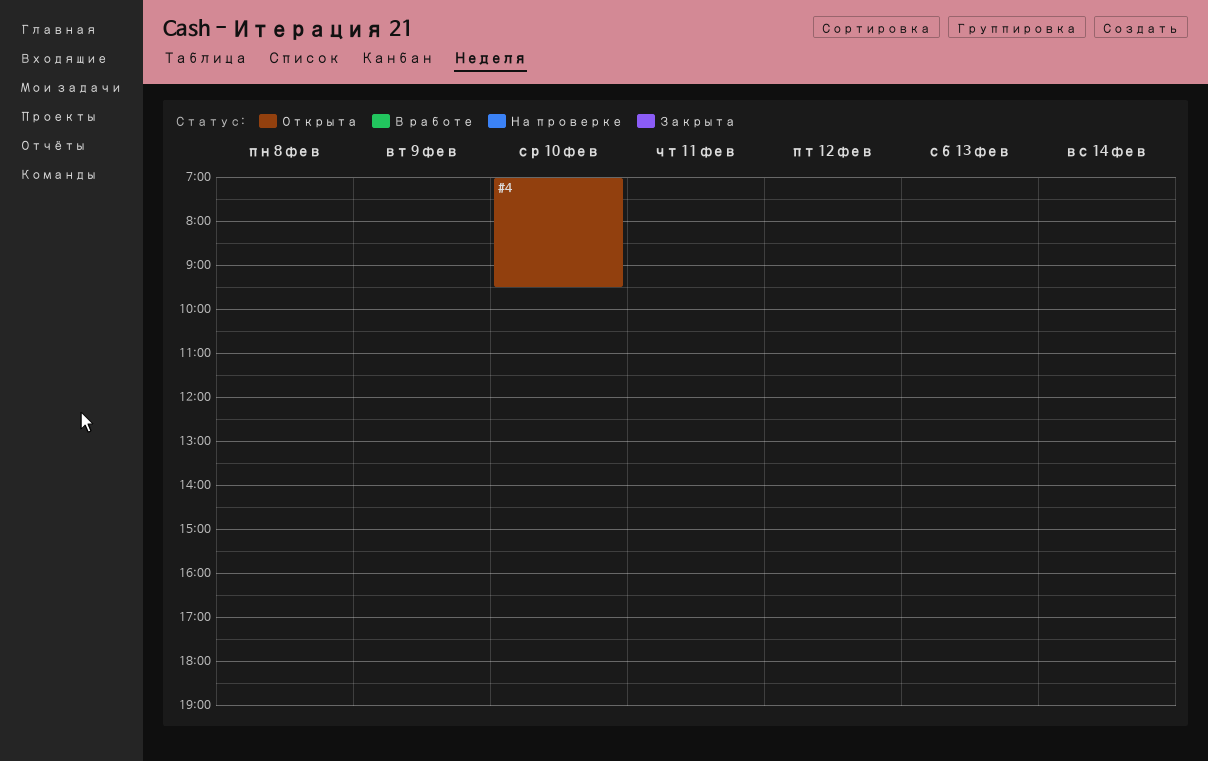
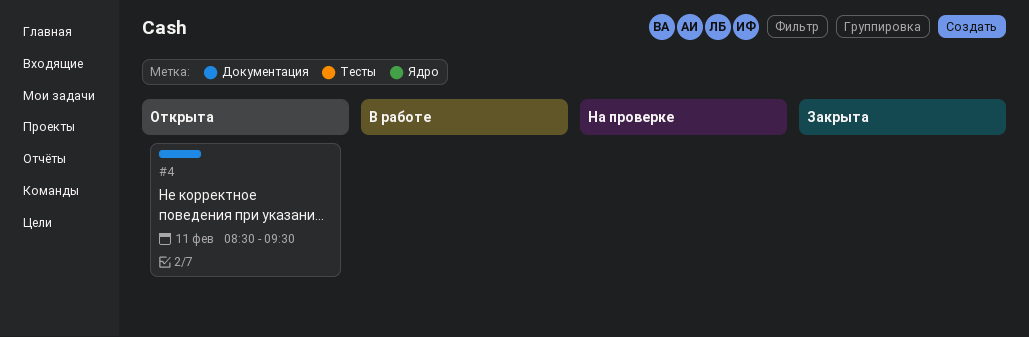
#4, day: Feb 10 -> Feb 11
#4, begins: 07:00 -> 08:30

